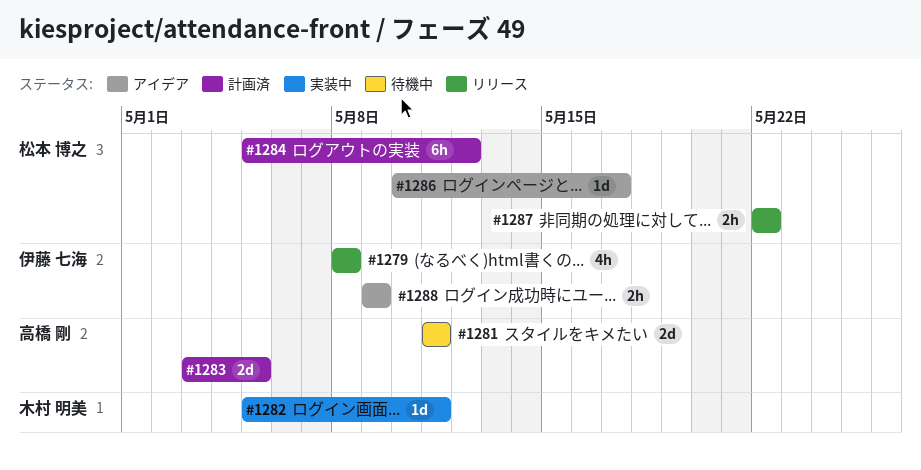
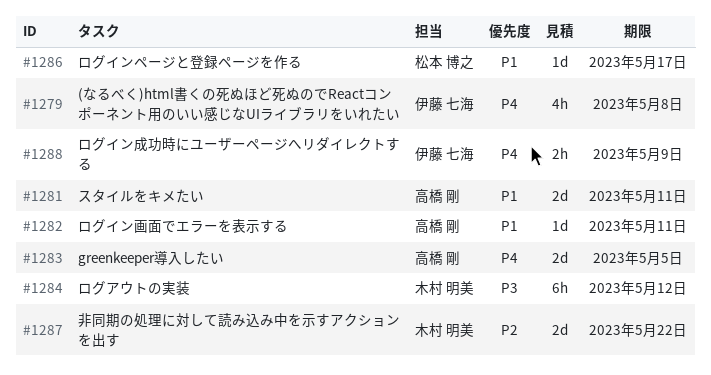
#1282, owner: 木村 明美 -> 高橋 剛
#1284, owner: 松本 博之 -> 木村 明美
#1287, owner: 松本 博之 -> 木村 明美
#1287, estimate: 2h -> 2d

